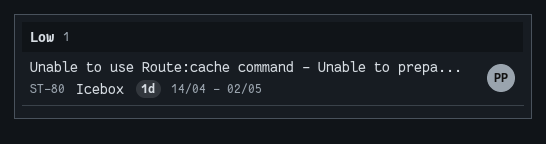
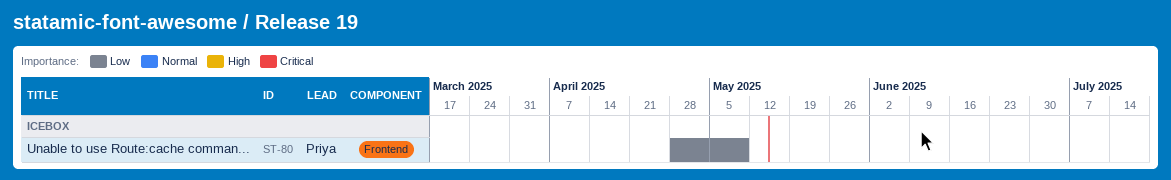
ST-80, start: Apr 14 -> Apr 28
ST-80, due: May 2 -> May 9

